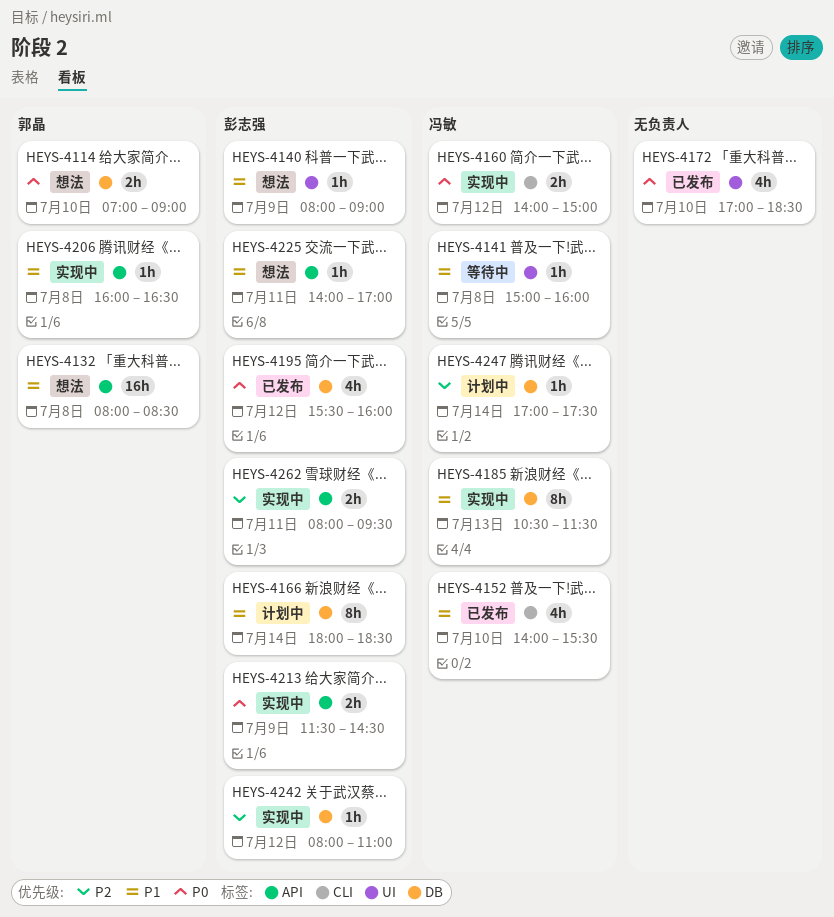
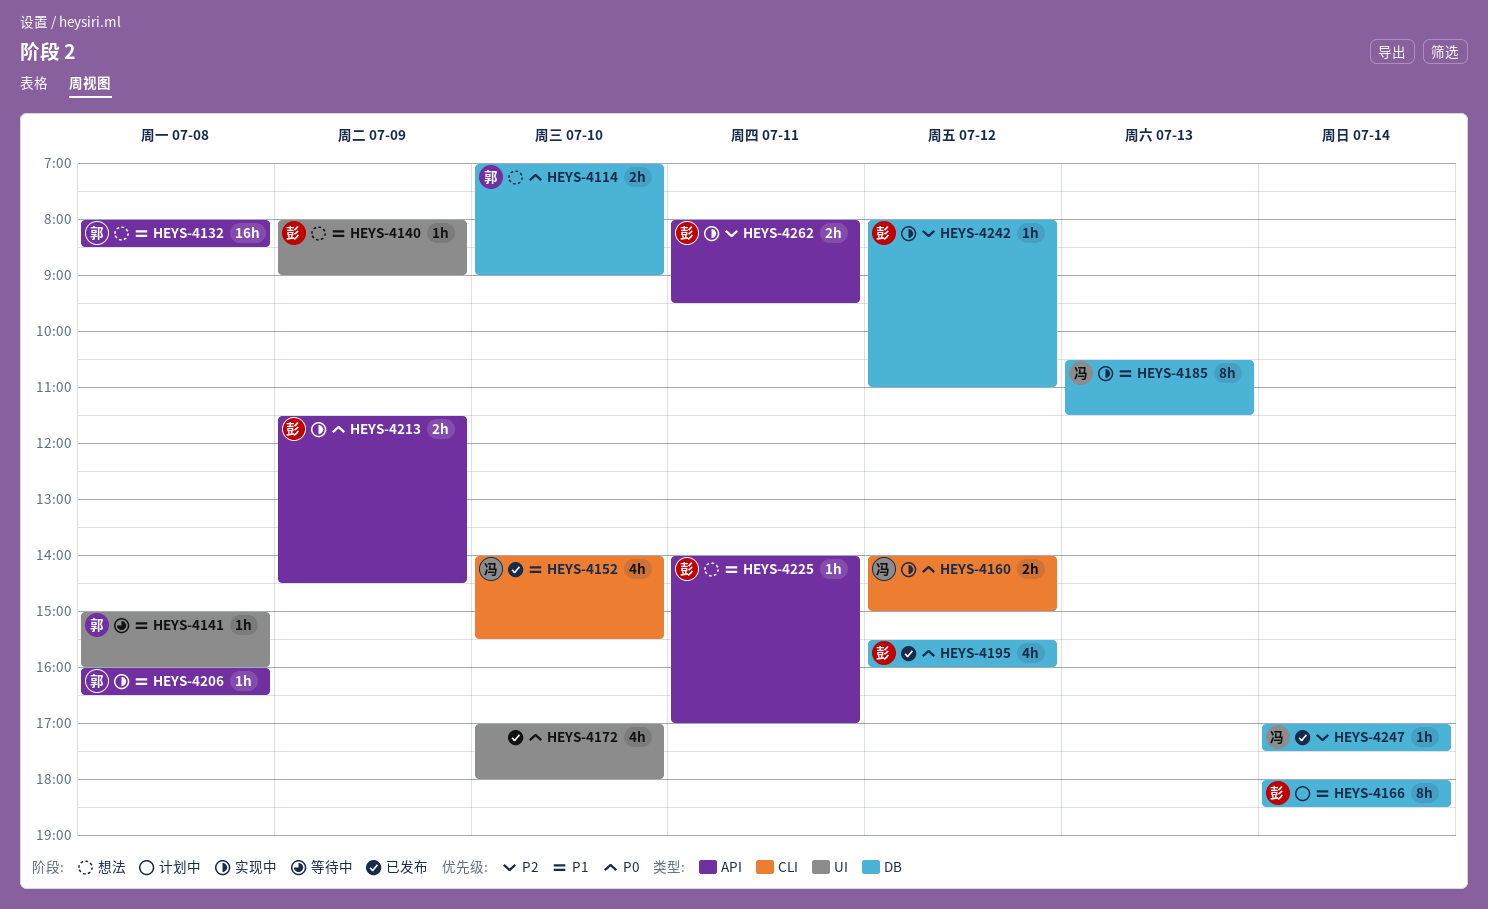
HEYS-4141, owner: 冯敏 -> 郭晶
HEYS-4172, ends: 18:30 -> 18:00
HEYS-4247, status: 计划中 -> 已发布

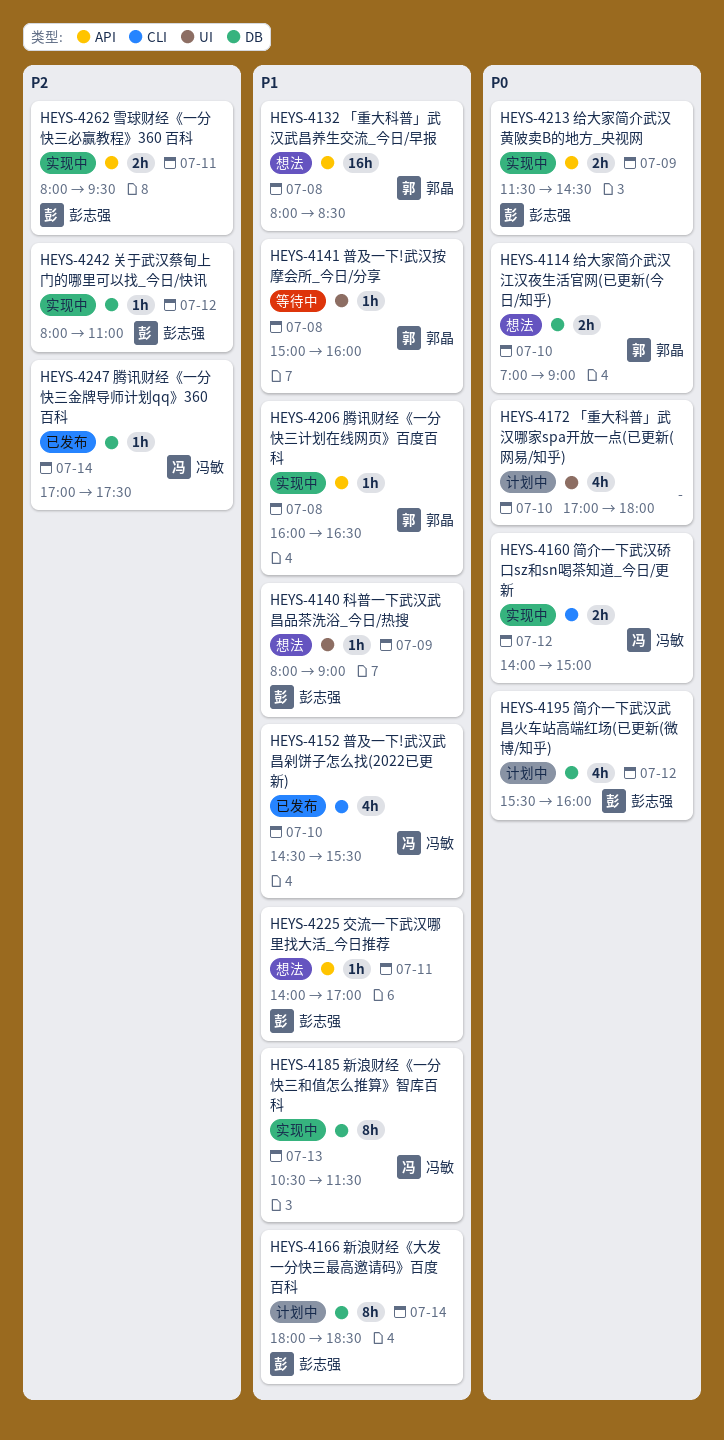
HEYS-4152, begins: 14:00 -> 14:30
HEYS-4172, status: 已发布 -> 计划中
HEYS-4195, status: 已发布 -> 计划中

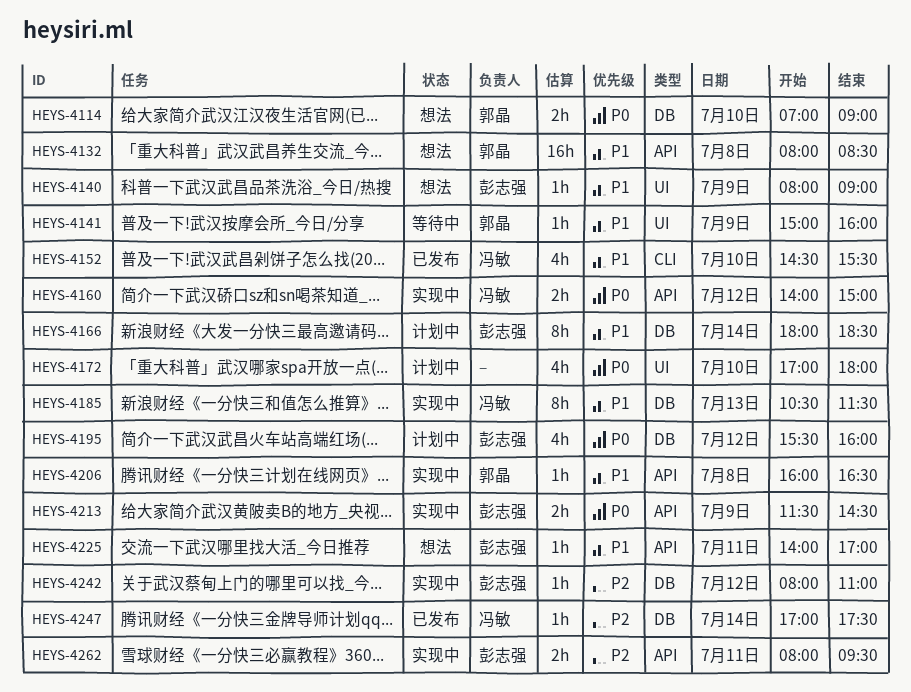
HEYS-4141, day: Jul 8 -> Jul 9
HEYS-4160, label: CLI -> API

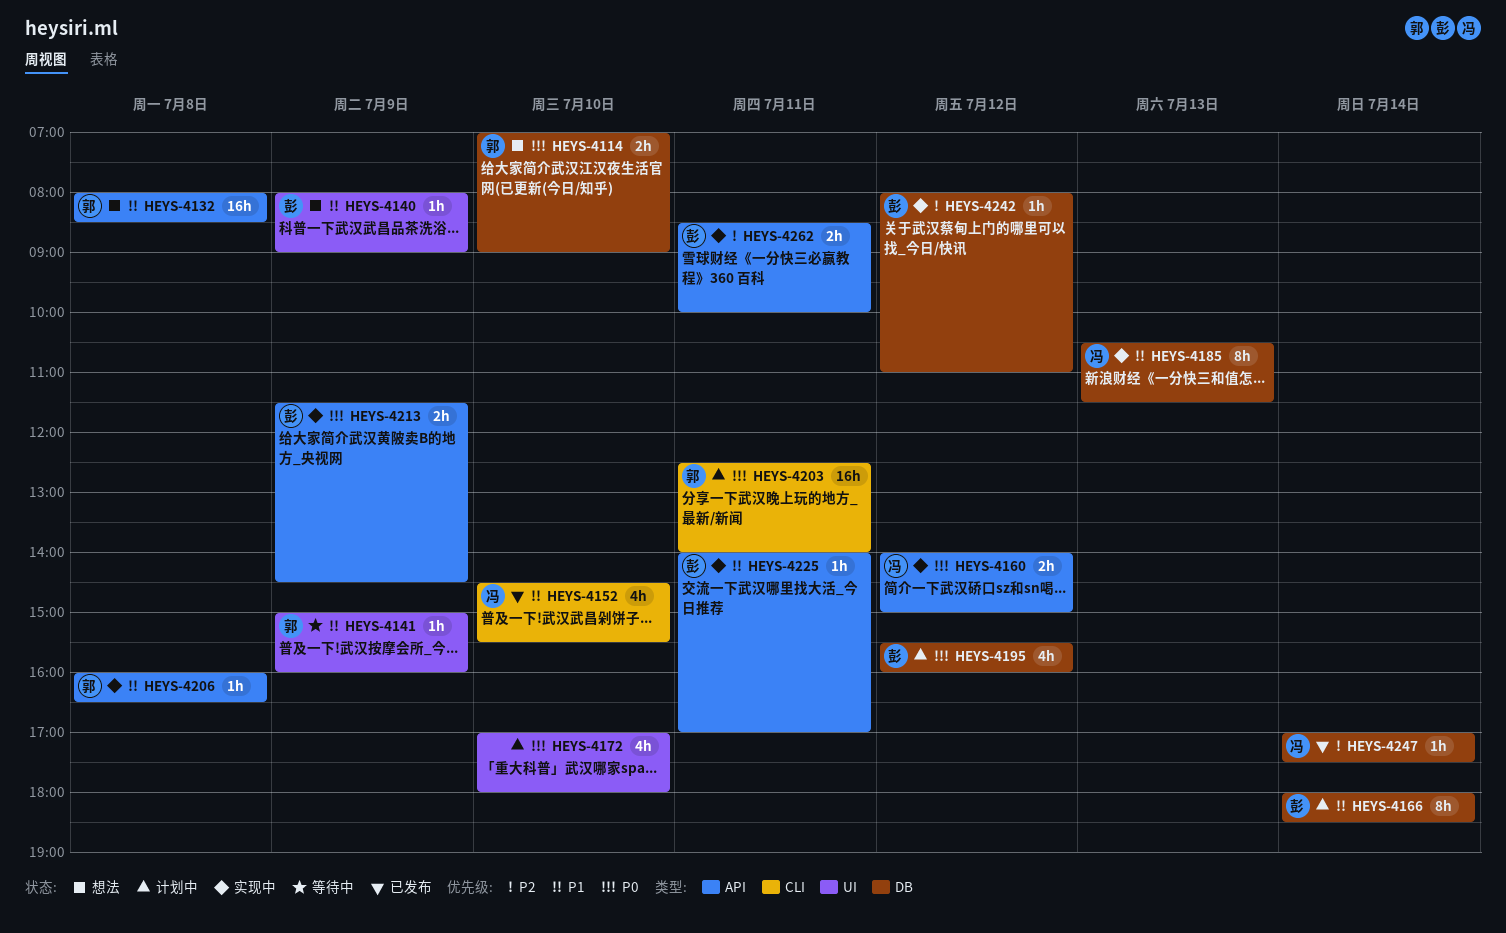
HEYS-4203: none -> present
HEYS-4225, status: 想法 -> 实现中
HEYS-4262, begins: 08:00 -> 08:30
HEYS-4262, ends: 09:30 -> 10:00

